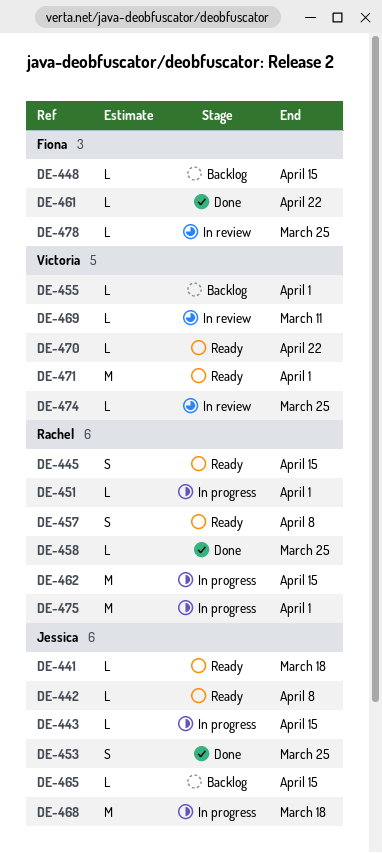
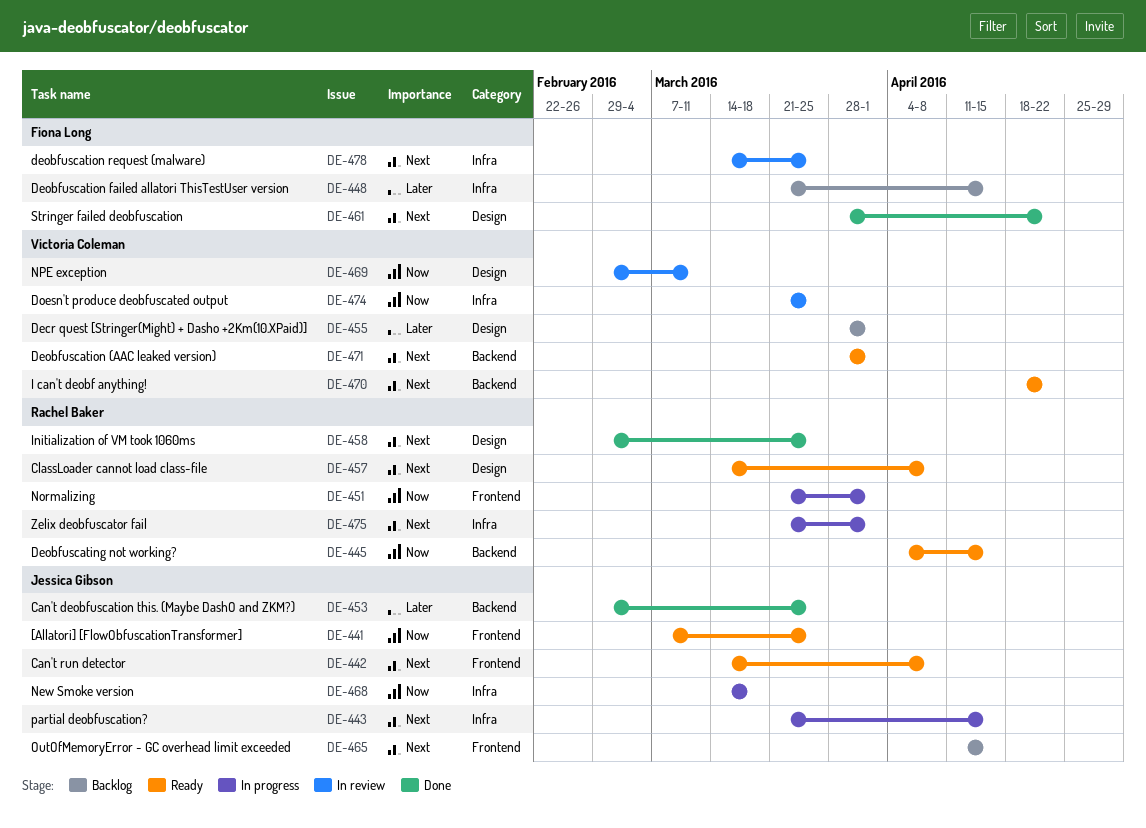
DE-441, due: Mar 18 -> Mar 25
DE-462: present -> none

